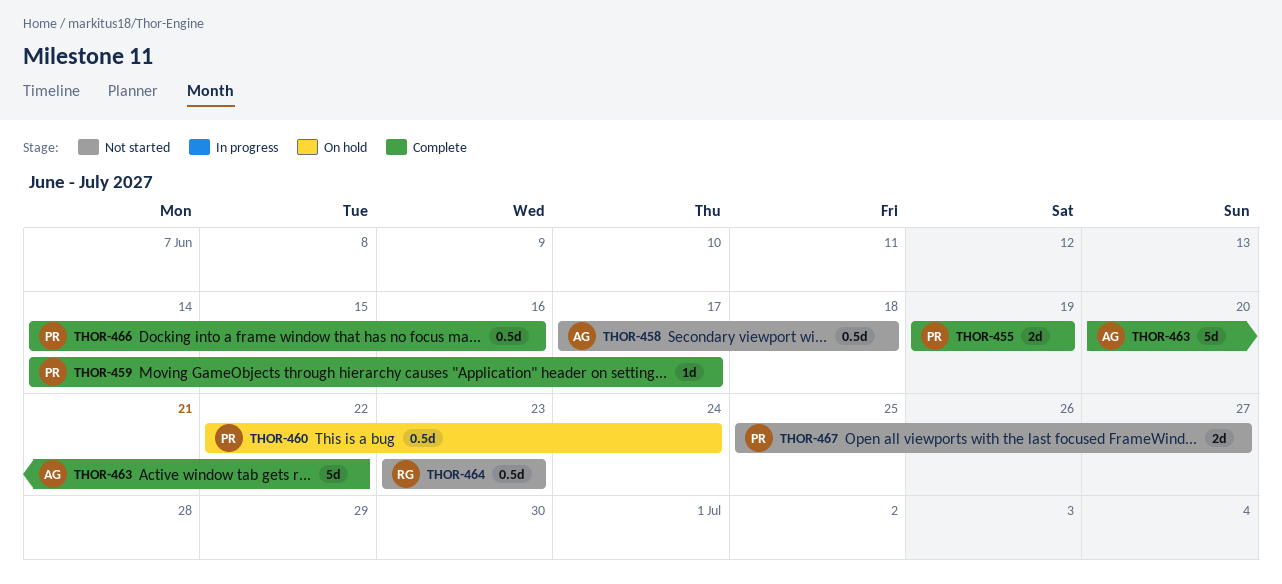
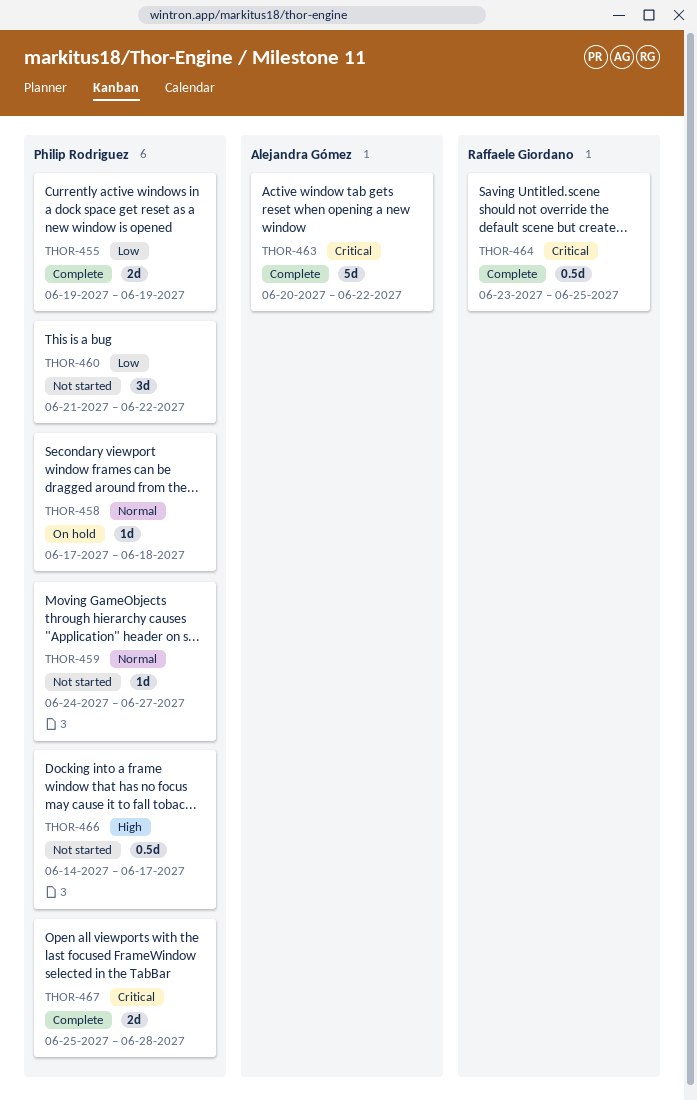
THOR-458, status: Not started -> On hold
THOR-458, owner: Alejandra Gómez -> Philip Rodriguez
THOR-458, estimate: 0.5d -> 1d
THOR-459, status: Complete -> Not started
THOR-459, start: Jun 14 -> Jun 24
THOR-459, due: Jun 17 -> Jun 27
THOR-460, status: On hold -> Not started
THOR-460, estimate: 0.5d -> 3d
THOR-460, start: Jun 22 -> Jun 21
THOR-460, due: Jun 24 -> Jun 22
THOR-464, status: Not started -> Complete
THOR-464, due: Jun 23 -> Jun 25
THOR-466, status: Complete -> Not started
THOR-466, due: Jun 16 -> Jun 17
THOR-467, status: Not started -> Complete
THOR-467, due: Jun 27 -> Jun 28

